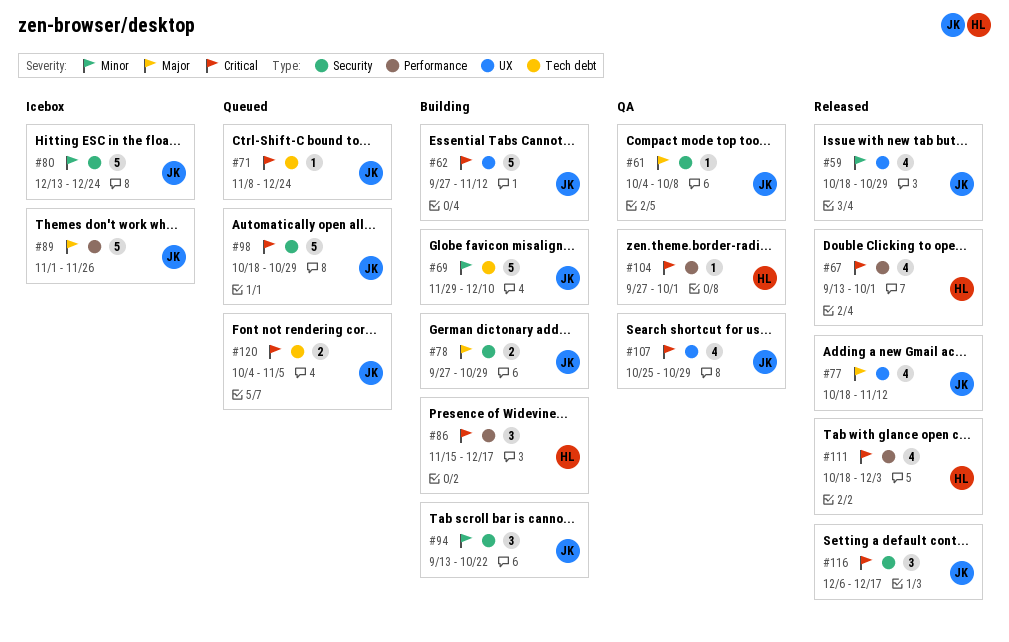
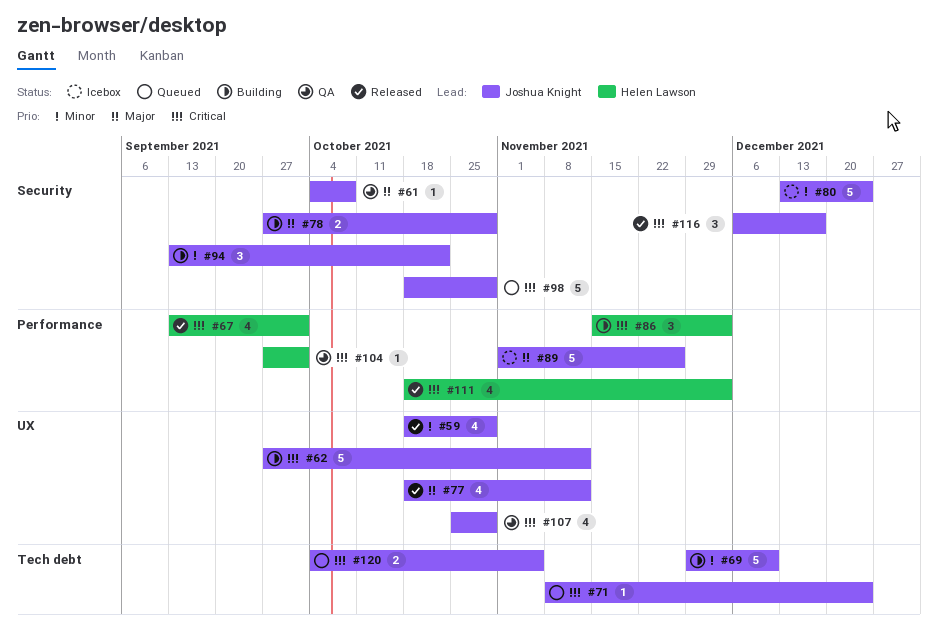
#86, due: Dec 17 -> Dec 3

